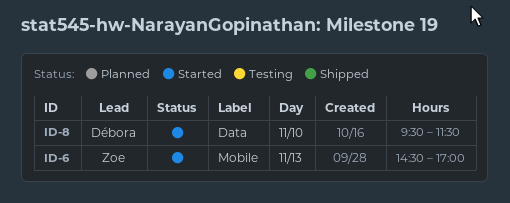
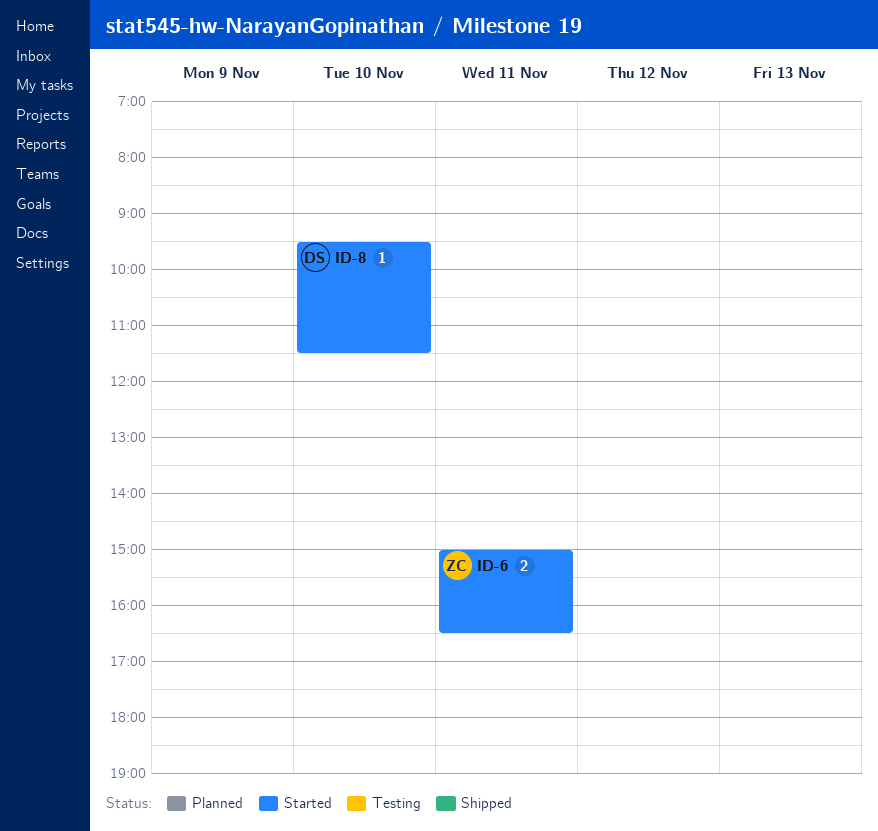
ID-6, day: Nov 13 -> Nov 11
ID-6, begins: 14:30 -> 15:00
ID-6, ends: 17:00 -> 16:30

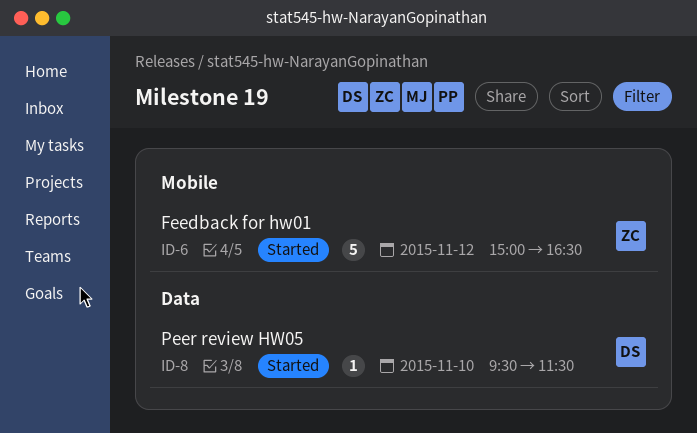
ID-6, estimate: 2 -> 5
ID-6, day: Nov 11 -> Nov 12

